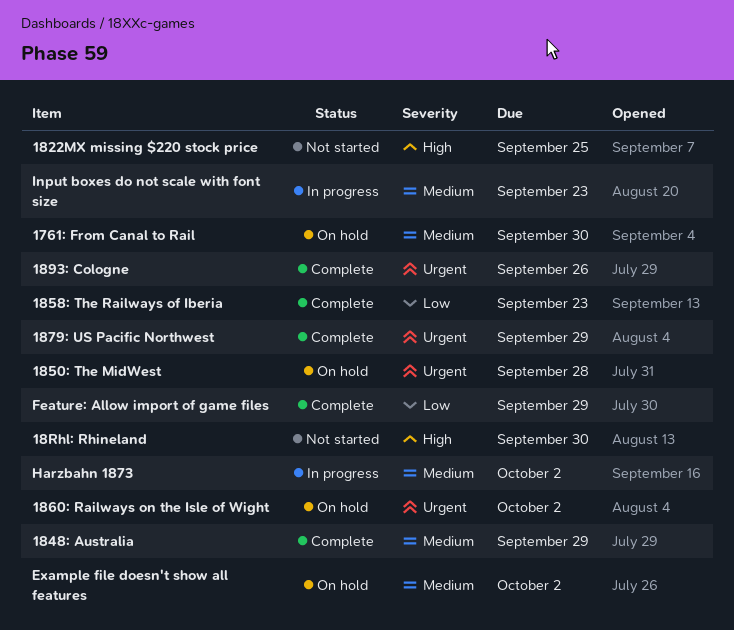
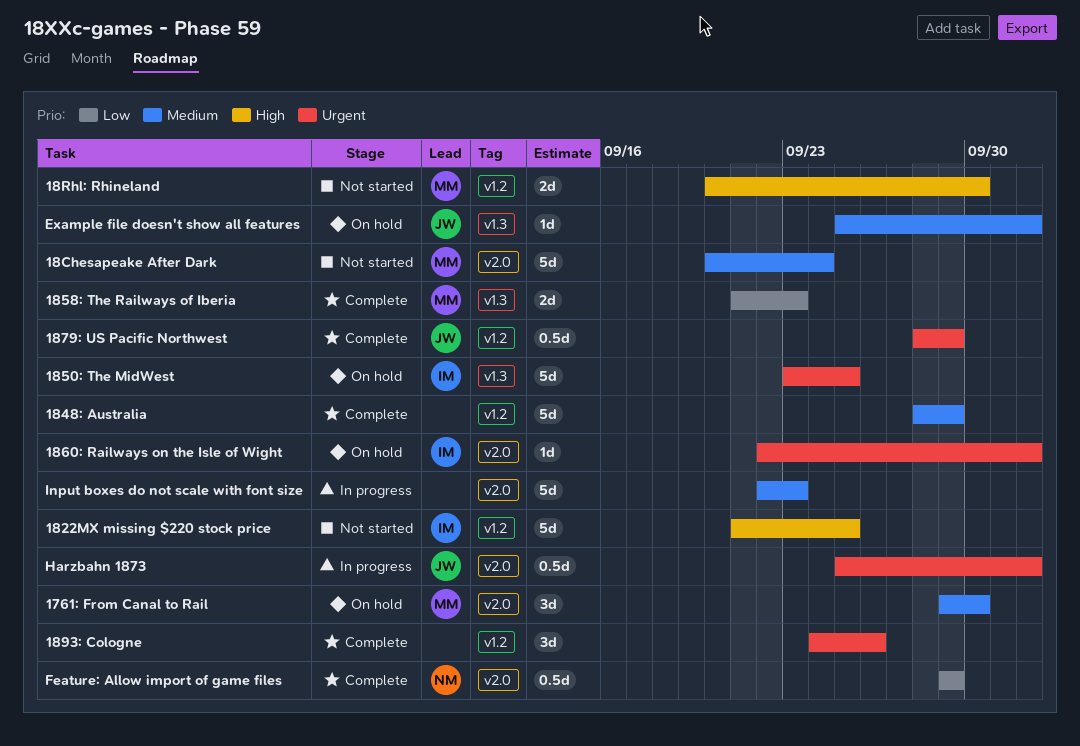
1850: The MidWest, due: Sep 28 -> Sep 25
18Chesapeake After Dark: none -> present
Harzbahn 1873, priority: Medium -> Urgent

